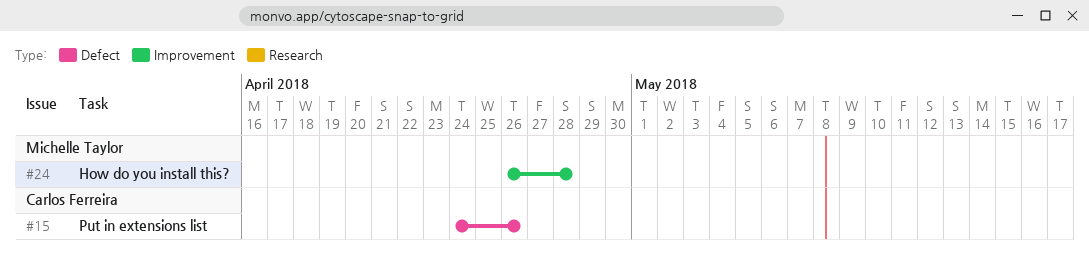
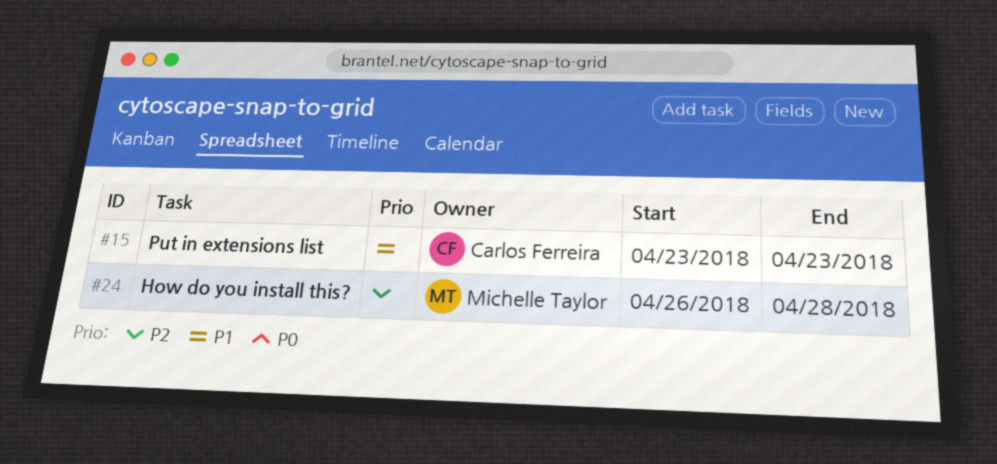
#15, start: Apr 24 -> Apr 23
#15, due: Apr 26 -> Apr 23

